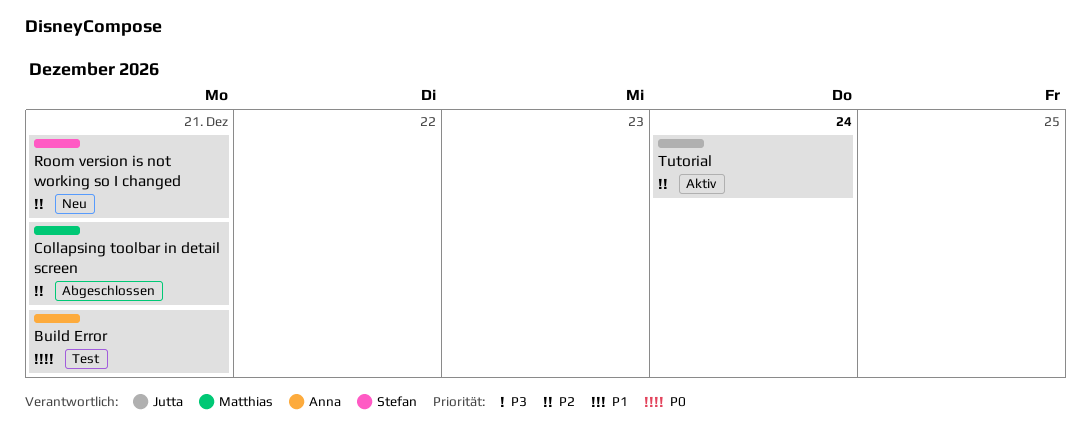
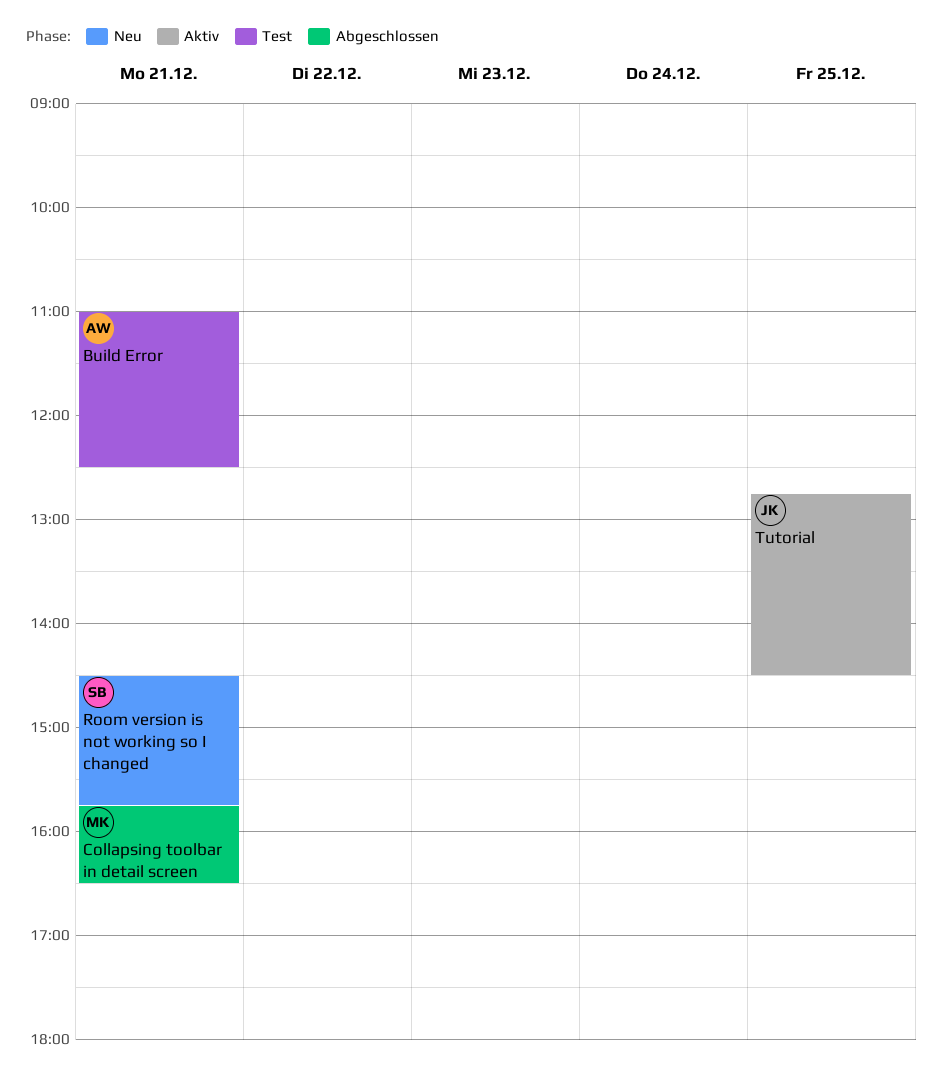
Tutorial, day: Dec 24 -> Dec 25

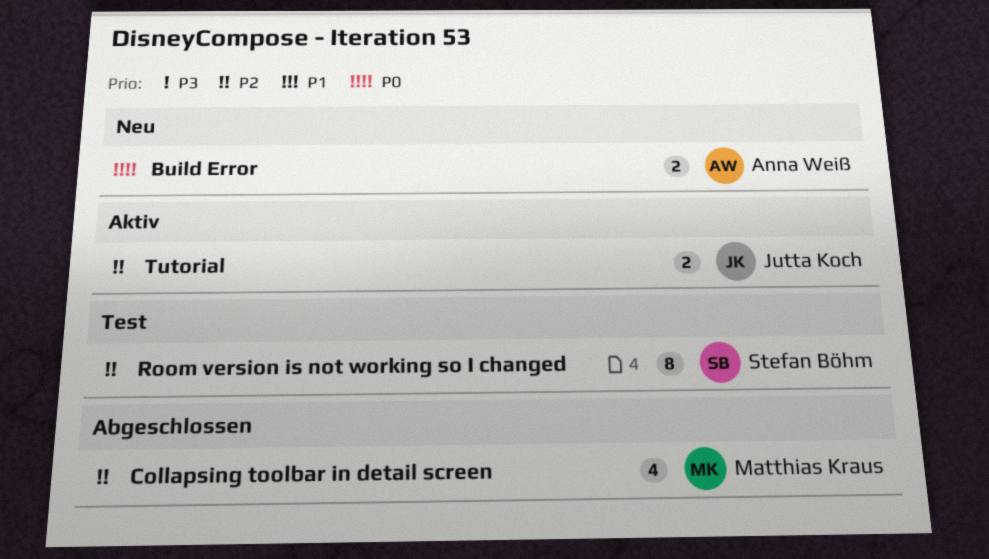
Build Error, status: Test -> Neu
Room version is not working so I changed, status: Neu -> Test

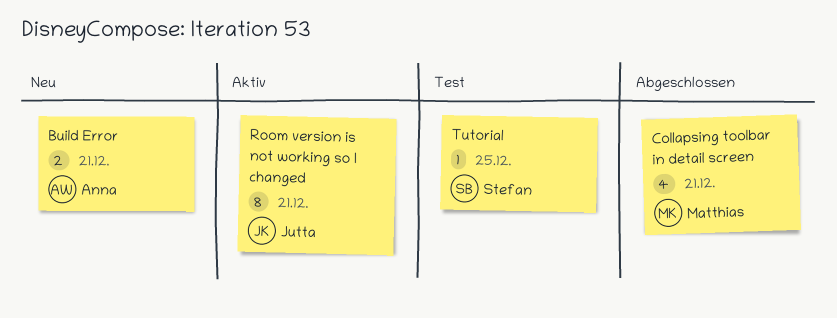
Room version is not working so I changed, status: Test -> Aktiv
Room version is not working so I changed, owner: Stefan Böhm -> Jutta Koch
Tutorial, status: Aktiv -> Test
Tutorial, owner: Jutta Koch -> Stefan Böhm
Tutorial, estimate: 2 -> 1

